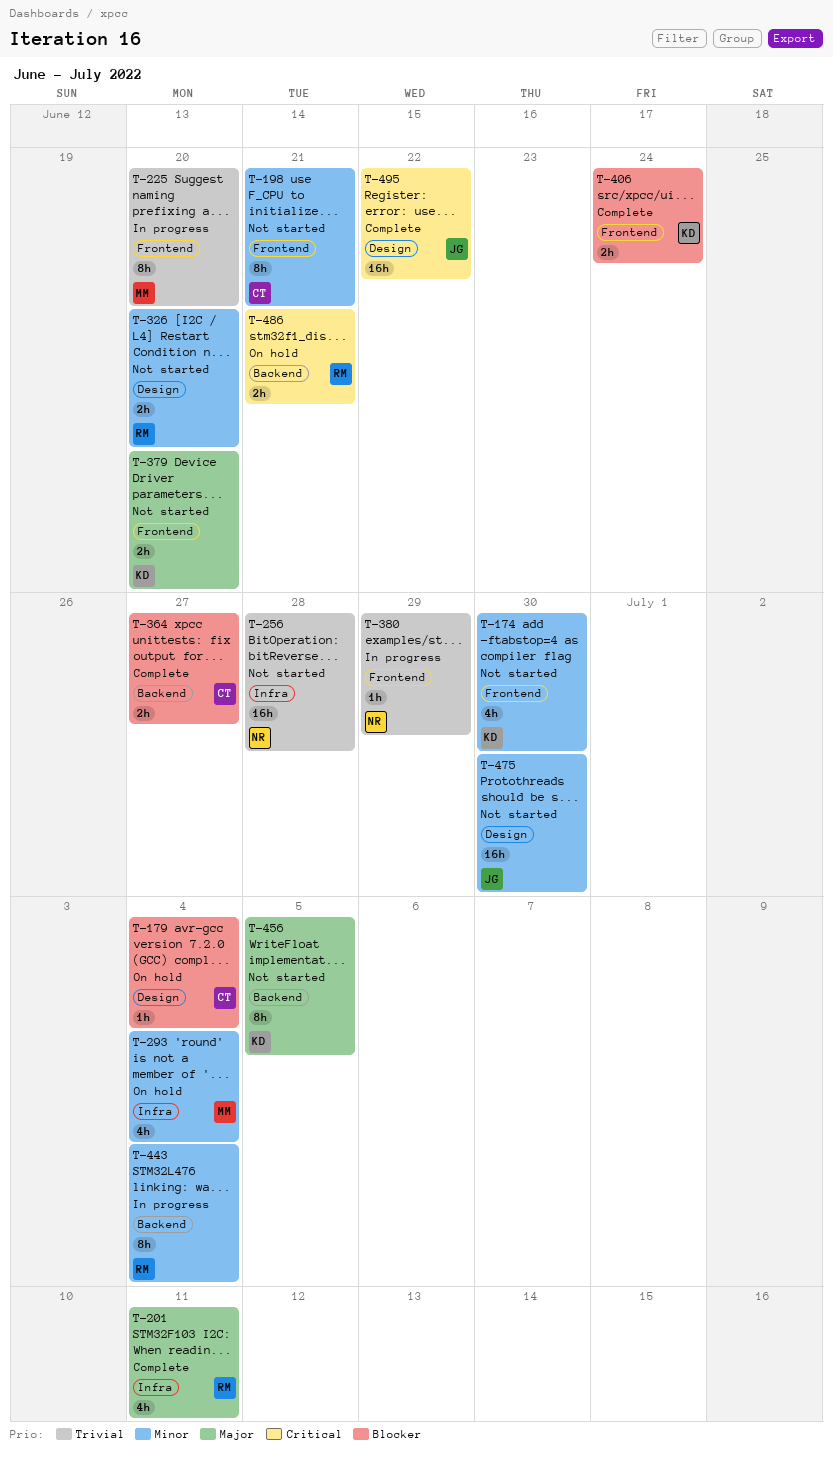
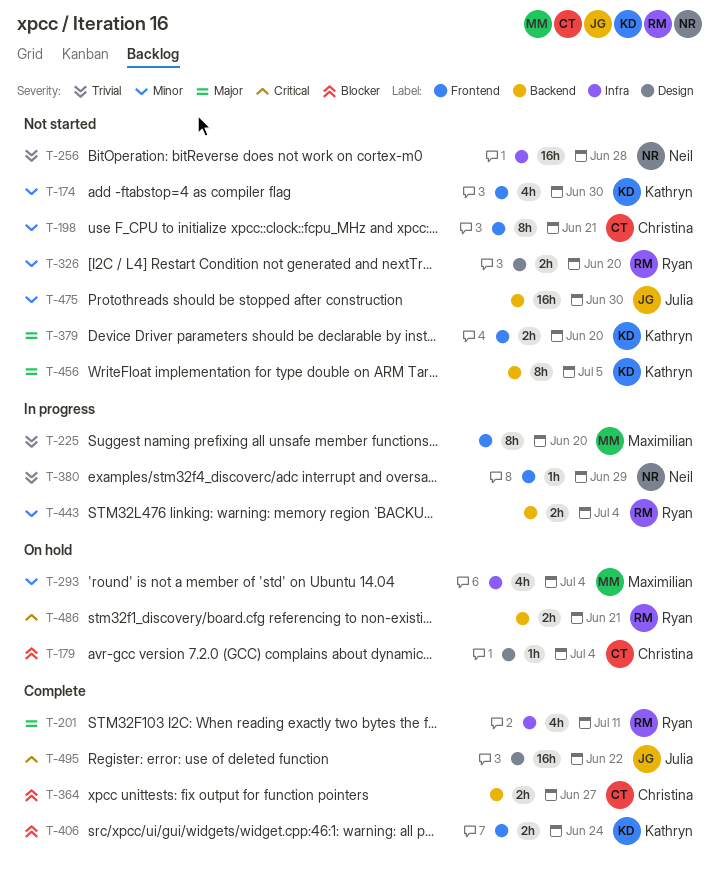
T-443, estimate: 8h -> 2h
T-475, label: Design -> Backend

